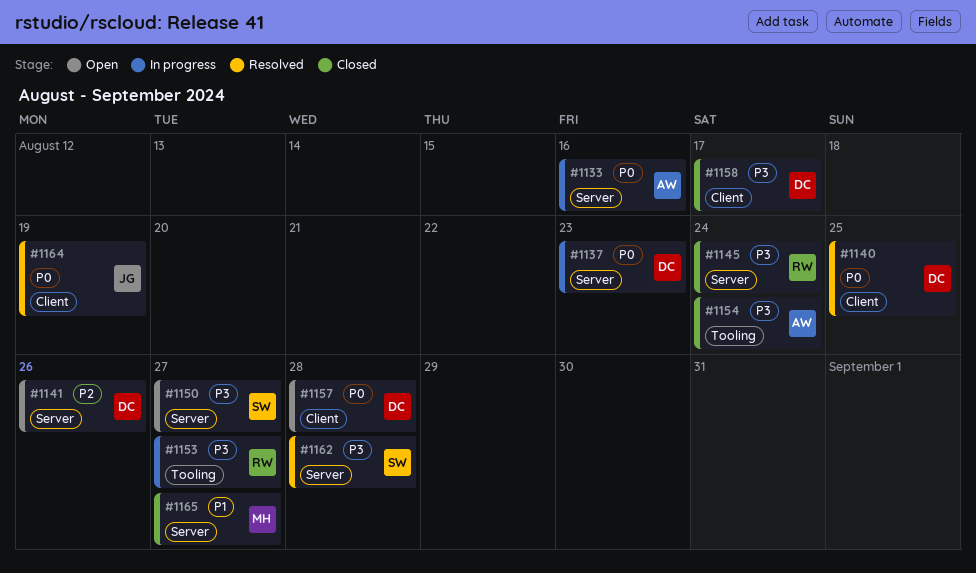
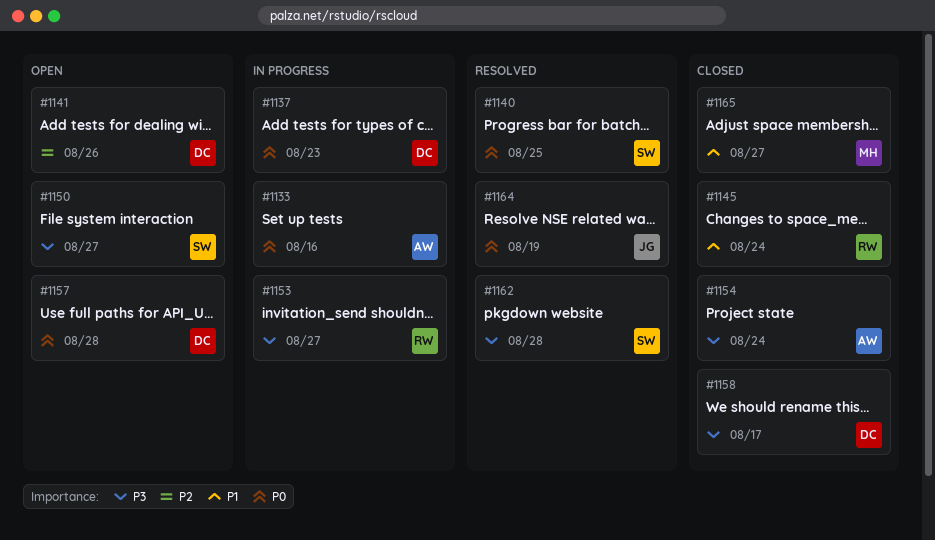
#1140, owner: DC -> SW
#1145, priority: P3 -> P1

